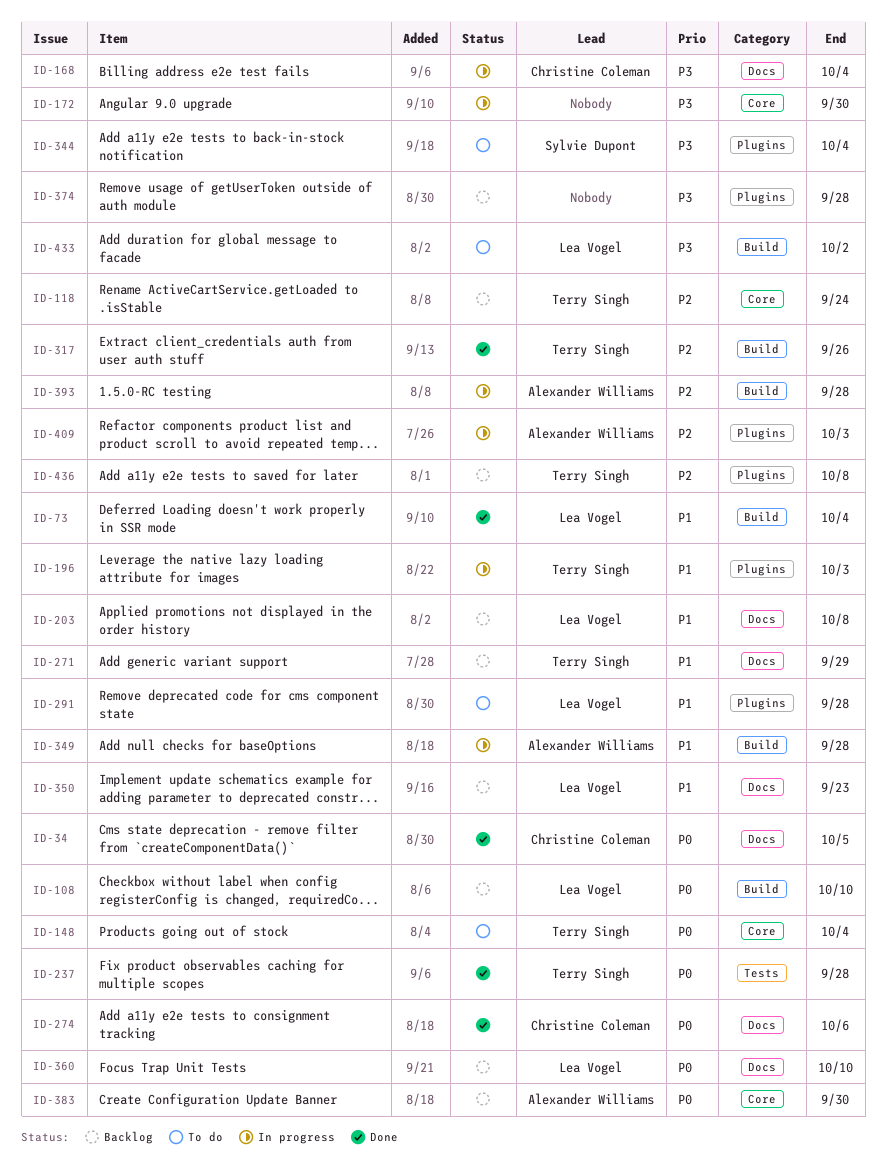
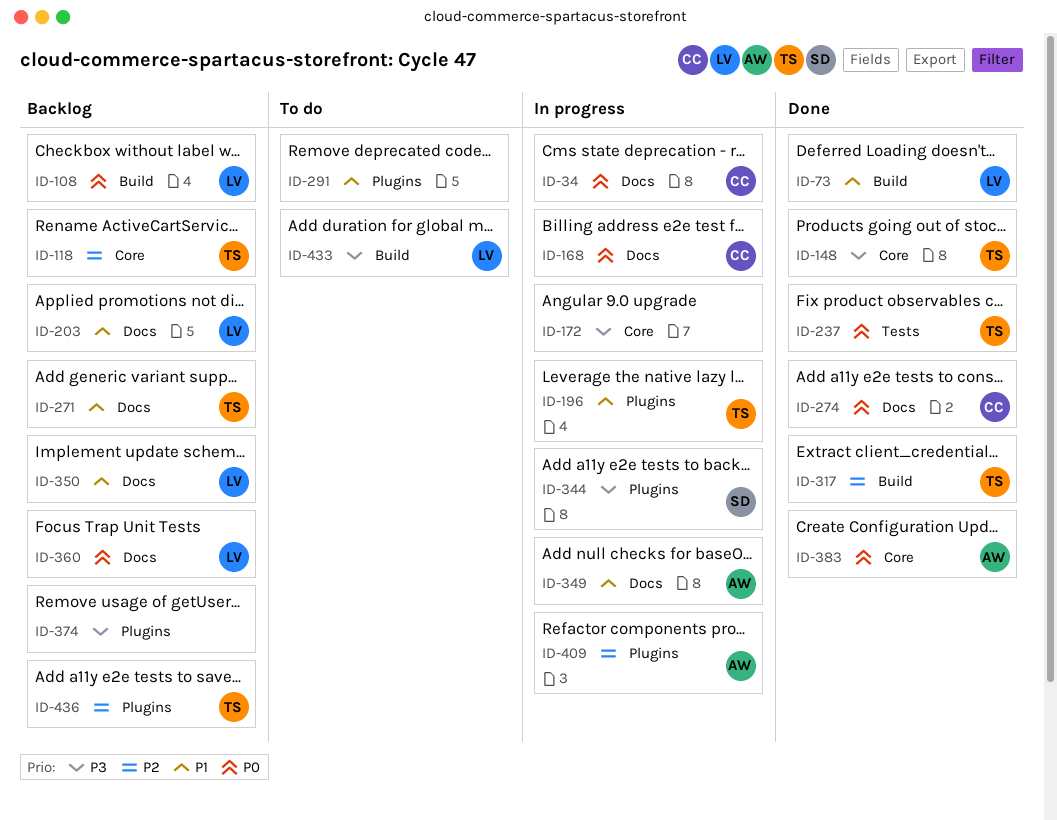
ID-34, status: Done -> In progress
ID-148, status: To do -> Done
ID-148, priority: P0 -> P3
ID-168, priority: P3 -> P0
ID-291, owner: Lea Vogel -> none
ID-344, status: To do -> In progress
ID-349, label: Build -> Docs
ID-383, status: Backlog -> Done
ID-393: present -> none

